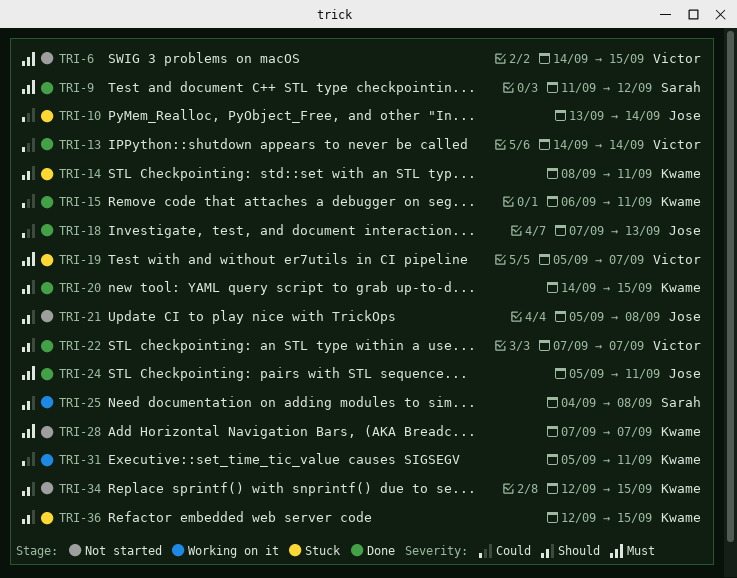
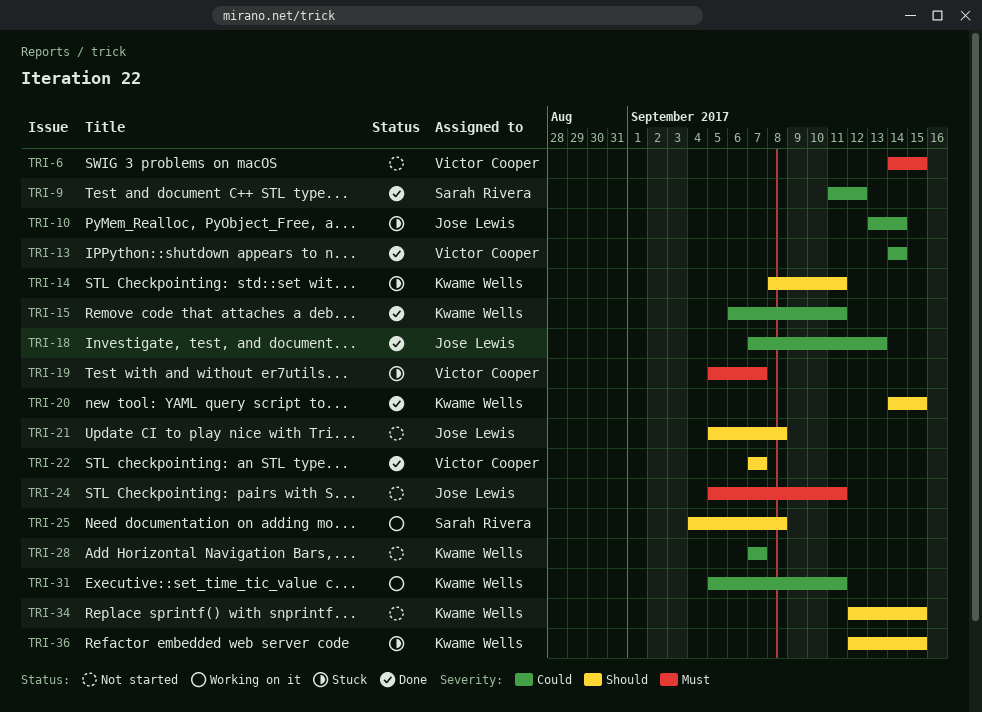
TRI-9, priority: Must -> Could
TRI-24, status: Done -> Not started
TRI-28, priority: Must -> Could

